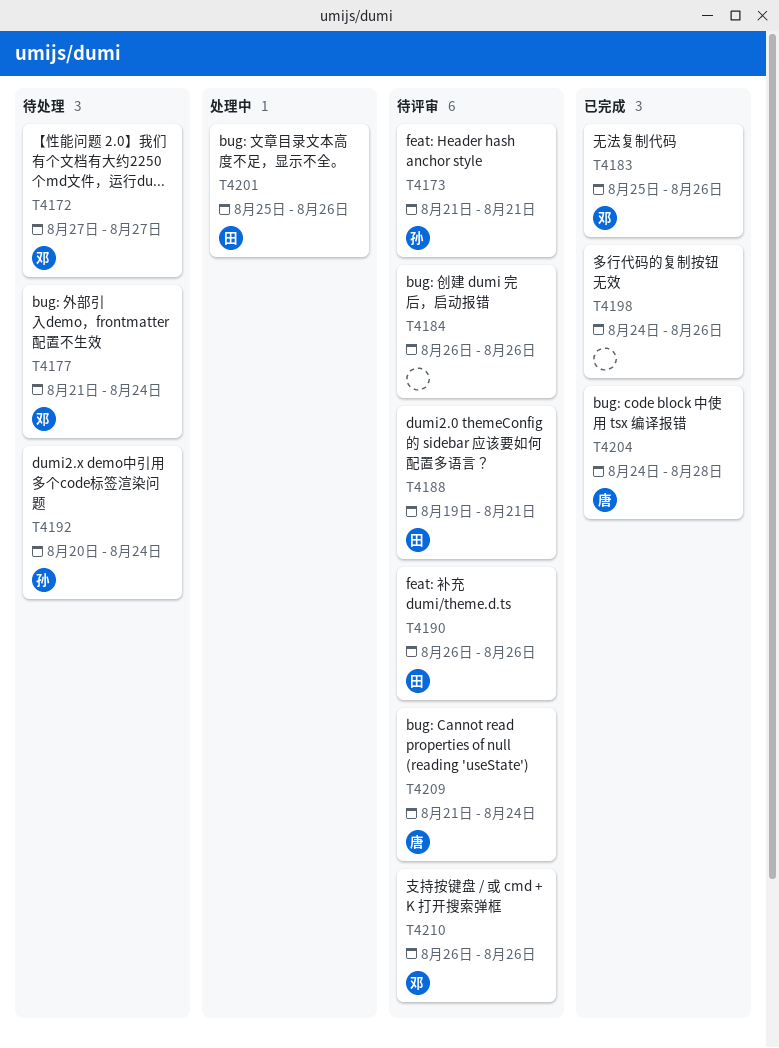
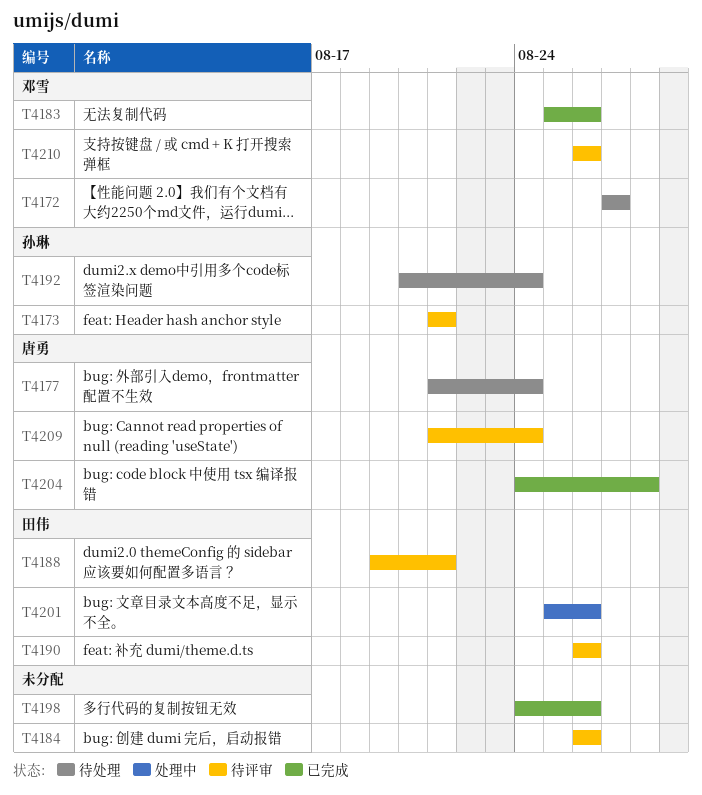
T4177, owner: 邓雪 -> 唐勇

